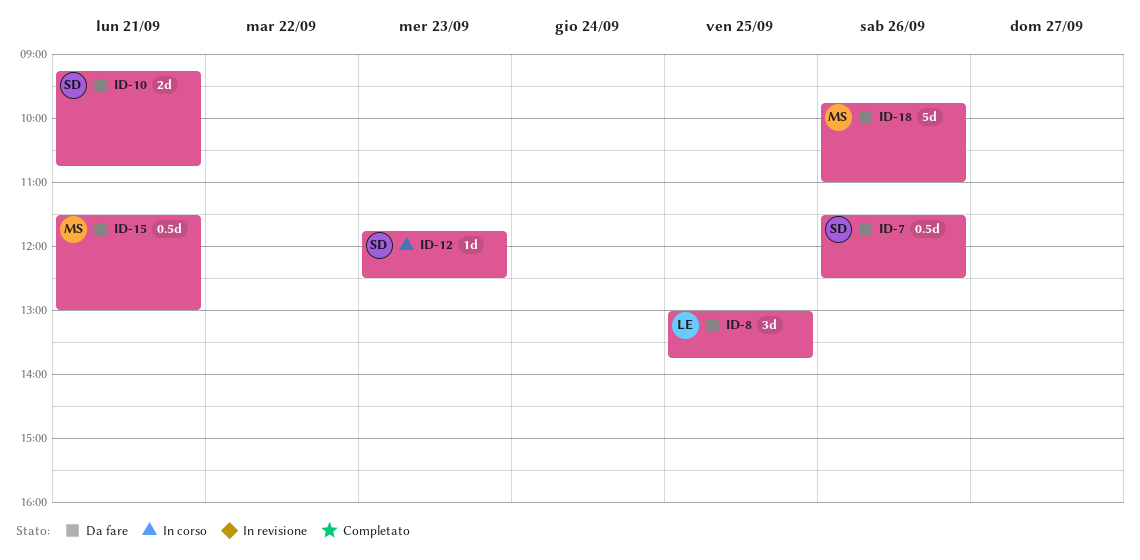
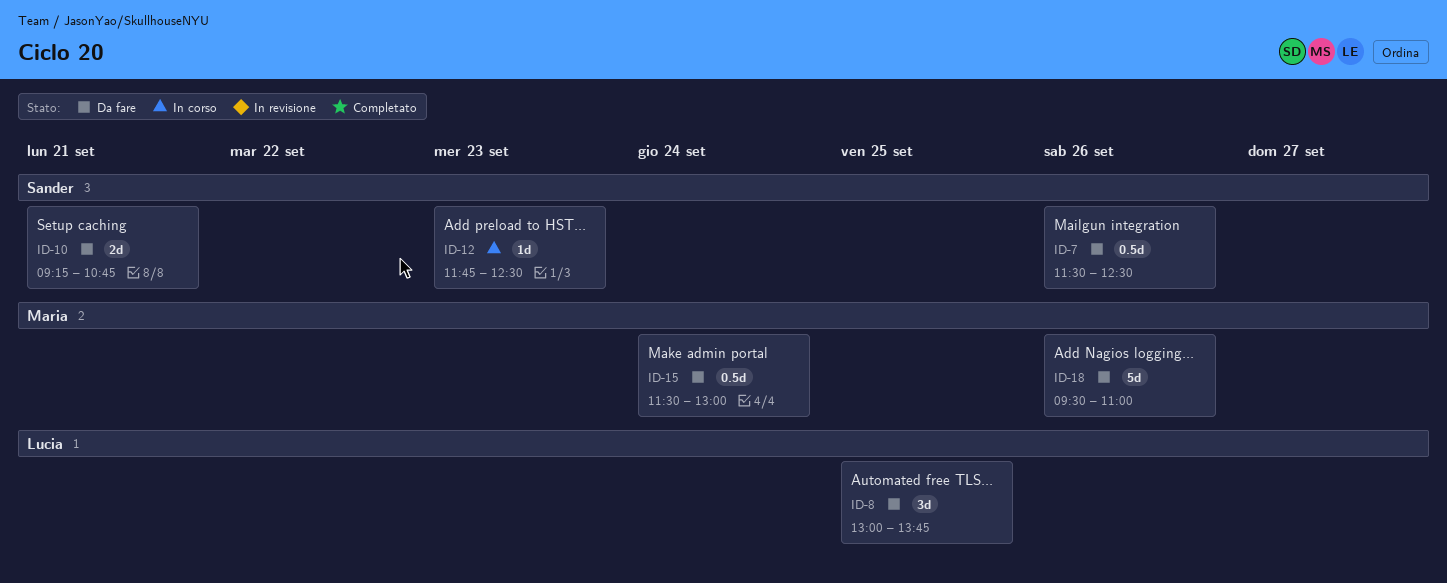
ID-15, day: Sep 21 -> Sep 24
ID-18, begins: 09:45 -> 09:30

